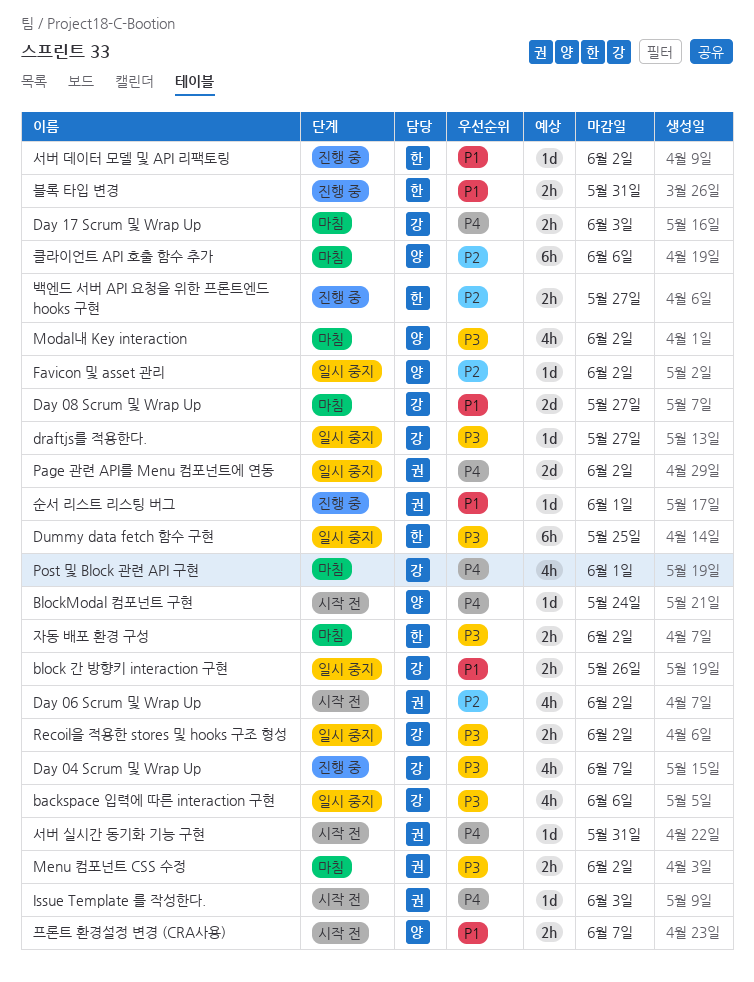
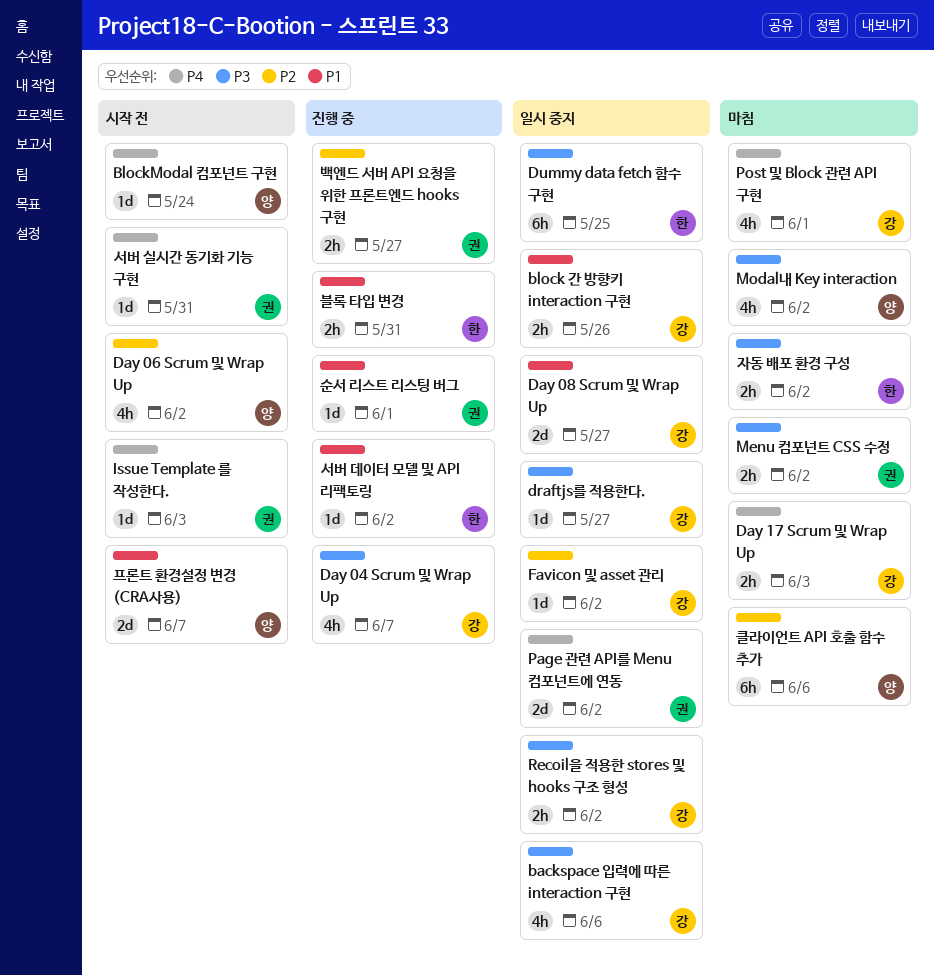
Day 06 Scrum 및 Wrap Up, owner: 권 -> 양
Day 08 Scrum 및 Wrap Up, status: 마침 -> 일시 중지
Favicon 및 asset 관리, owner: 양 -> 강
백엔드 서버 API 요청을 위한 프론트엔드 hooks 구현, owner: 한 -> 권
프론트 환경설정 변경 (CRA사용), estimate: 2h -> 2d

